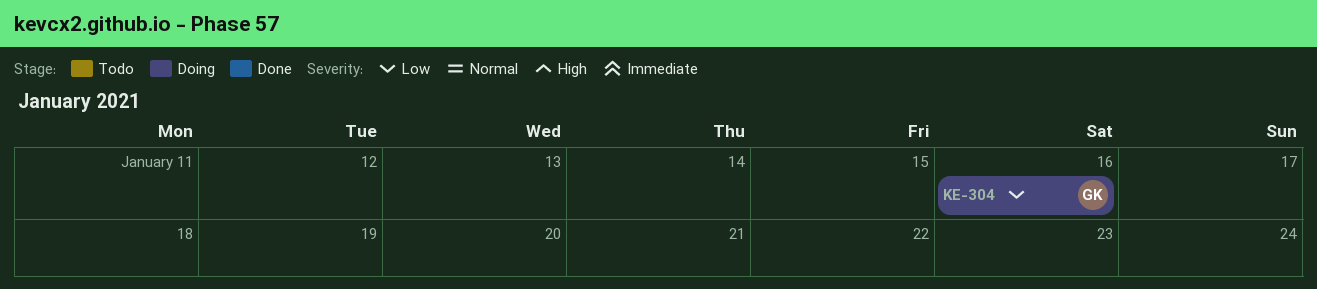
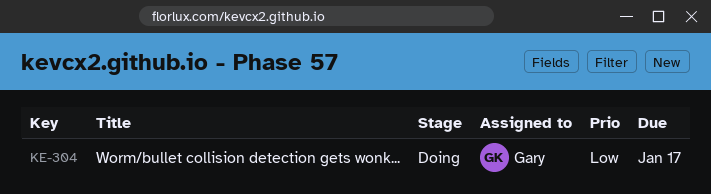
KE-304, due: Jan 16 -> Jan 17

